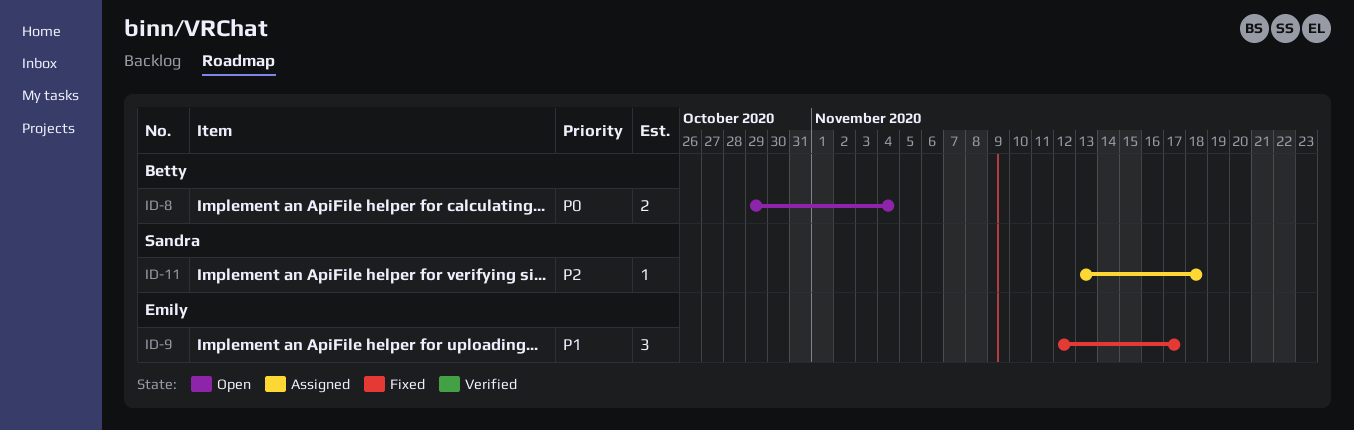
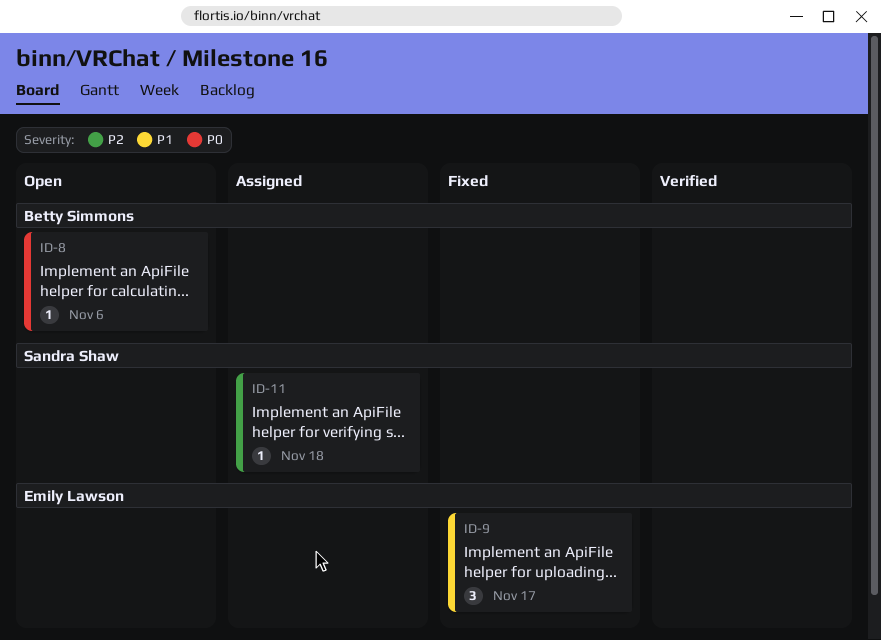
ID-8, estimate: 2 -> 1
ID-8, due: Nov 4 -> Nov 6

